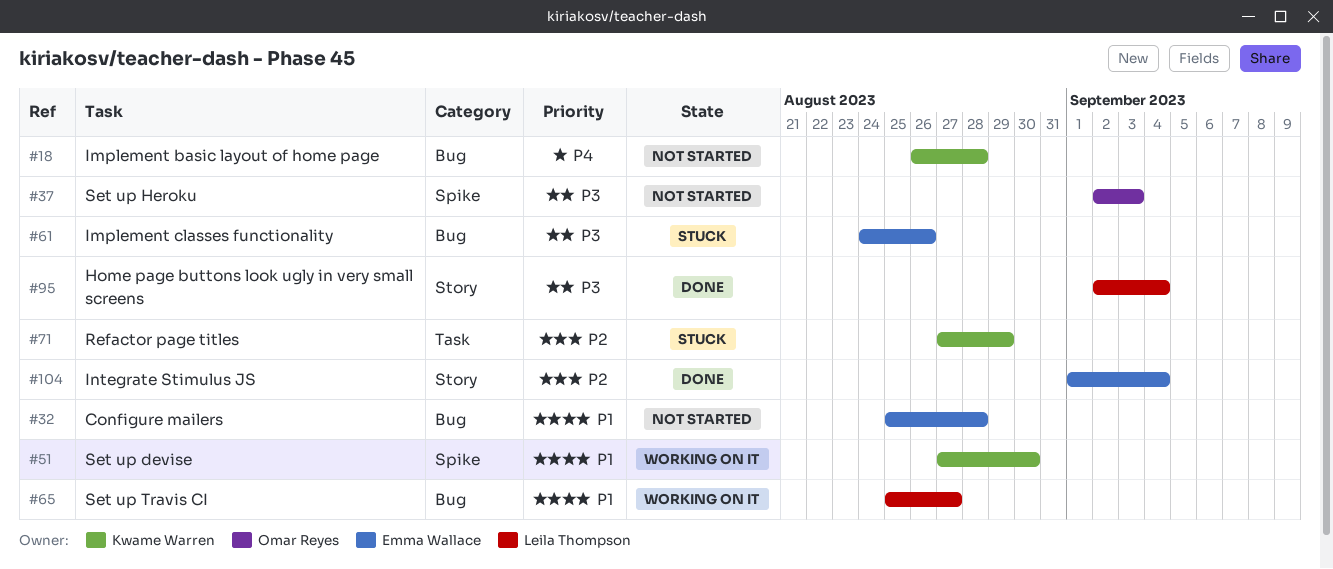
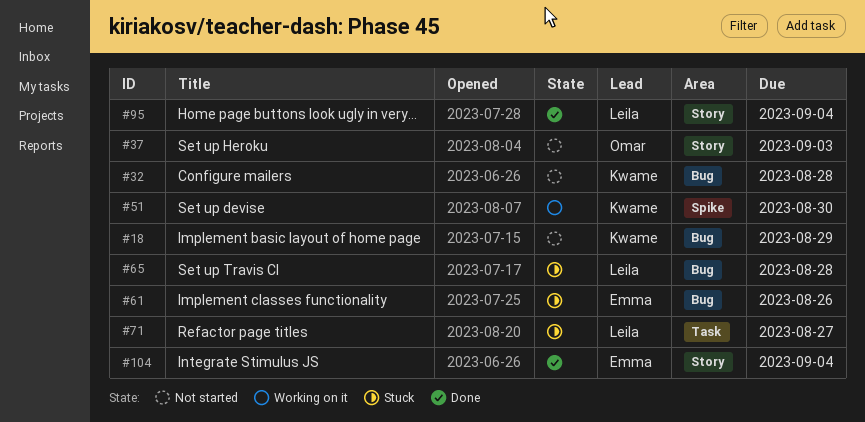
#18, due: Aug 28 -> Aug 29
#32, owner: Emma Wallace -> Kwame Warren
#37, label: Spike -> Story
#65, status: Working on it -> Stuck
#65, due: Aug 27 -> Aug 28
#71, owner: Kwame Warren -> Leila Thompson
#71, due: Aug 29 -> Aug 27

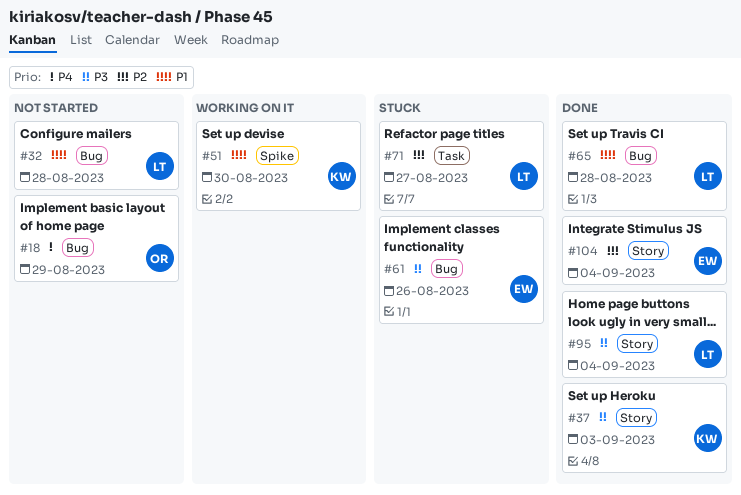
#18, owner: Kwame -> Omar
#32, owner: Kwame -> Leila
#37, status: Not started -> Done
#37, owner: Omar -> Kwame
#65, status: Stuck -> Done

